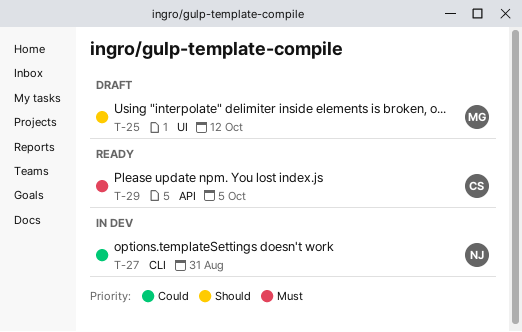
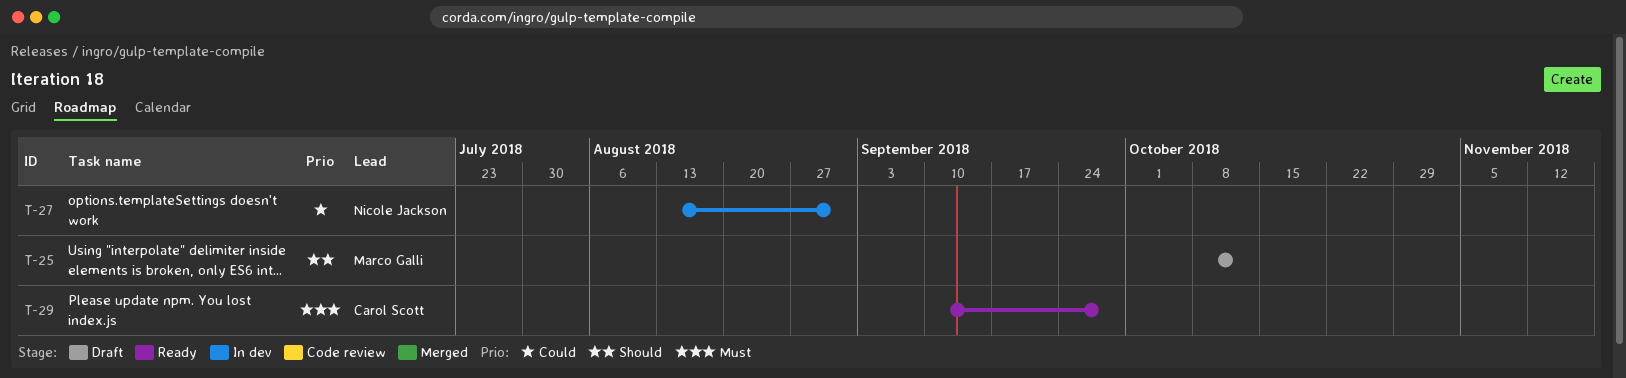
T-29, due: Oct 5 -> Sep 28

